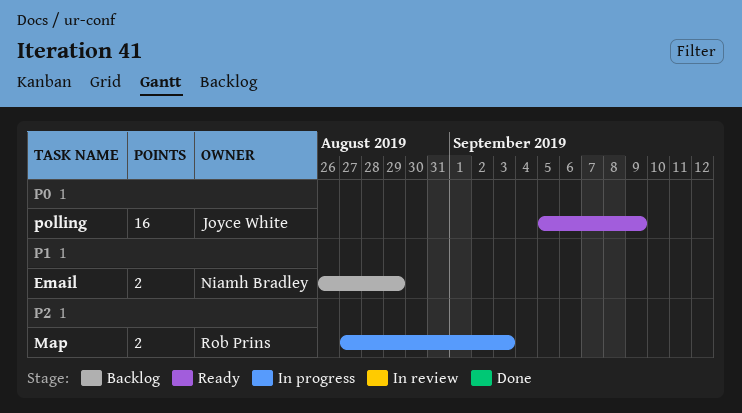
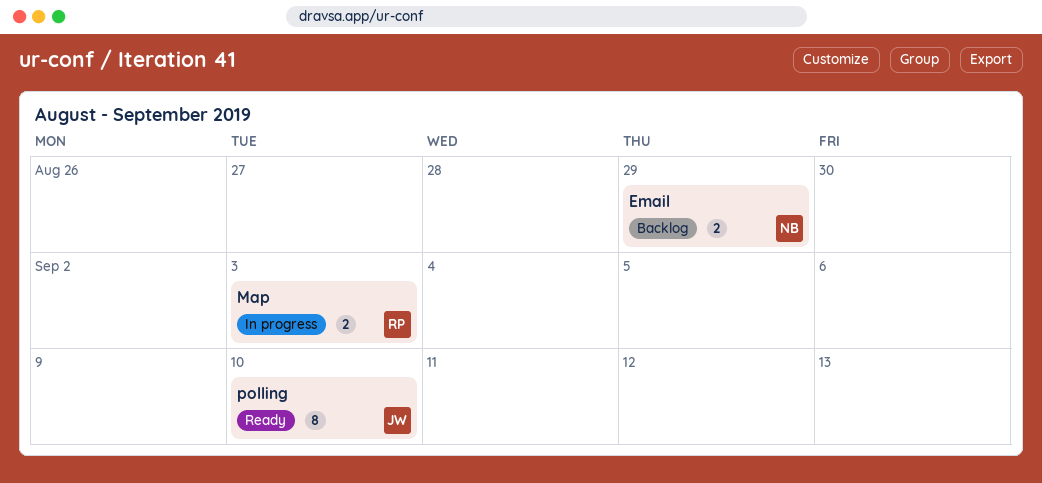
polling, estimate: 16 -> 8
polling, due: Sep 9 -> Sep 10

